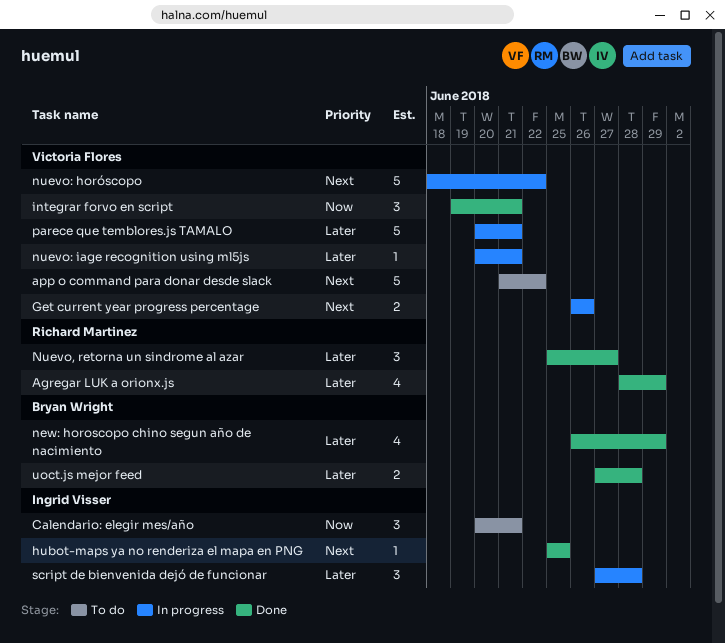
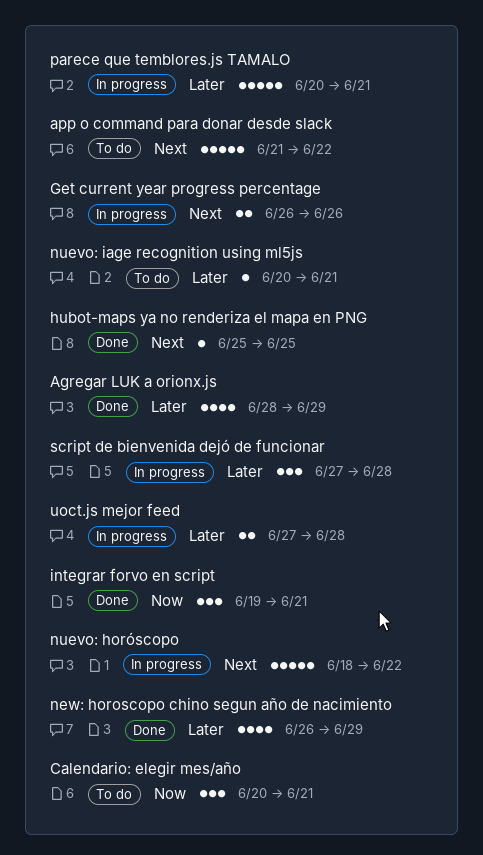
Nuevo, retorna un sindrome al azar: present -> none
nuevo: iage recognition using ml5js, status: In progress -> To do
uoct.js mejor feed, status: Done -> In progress

